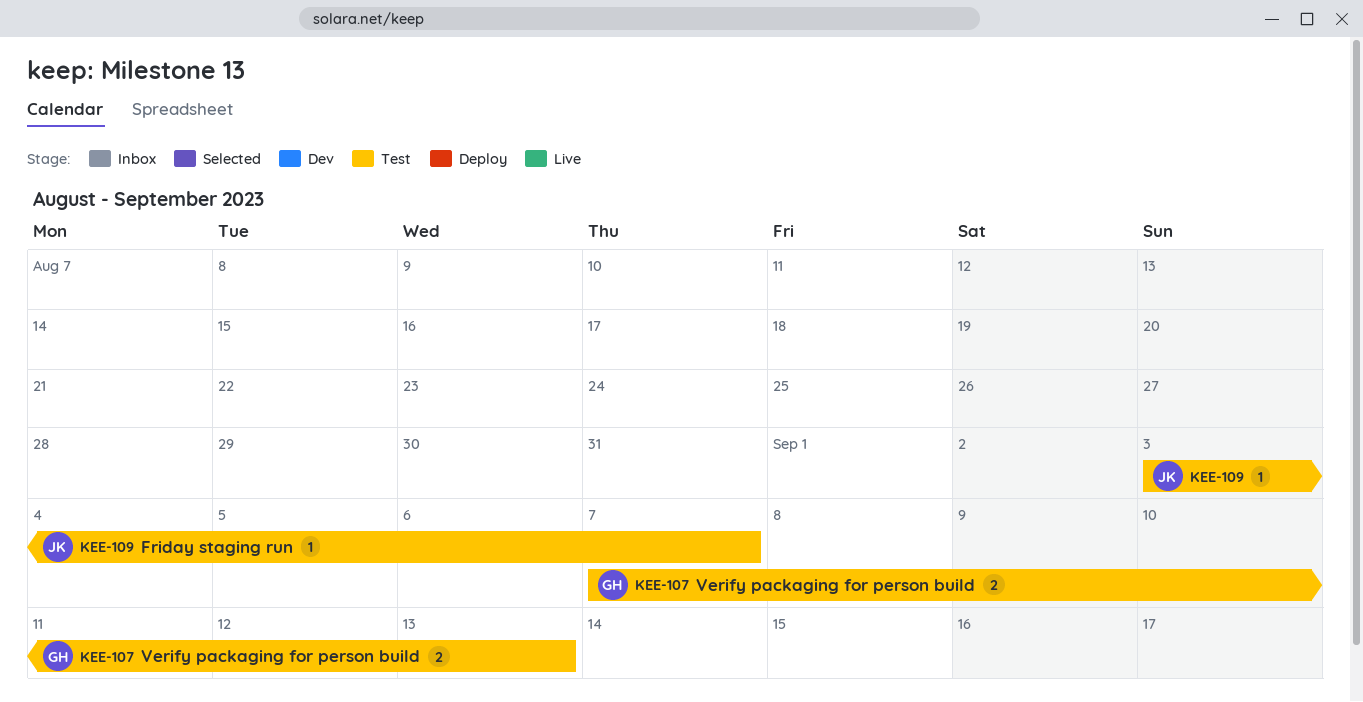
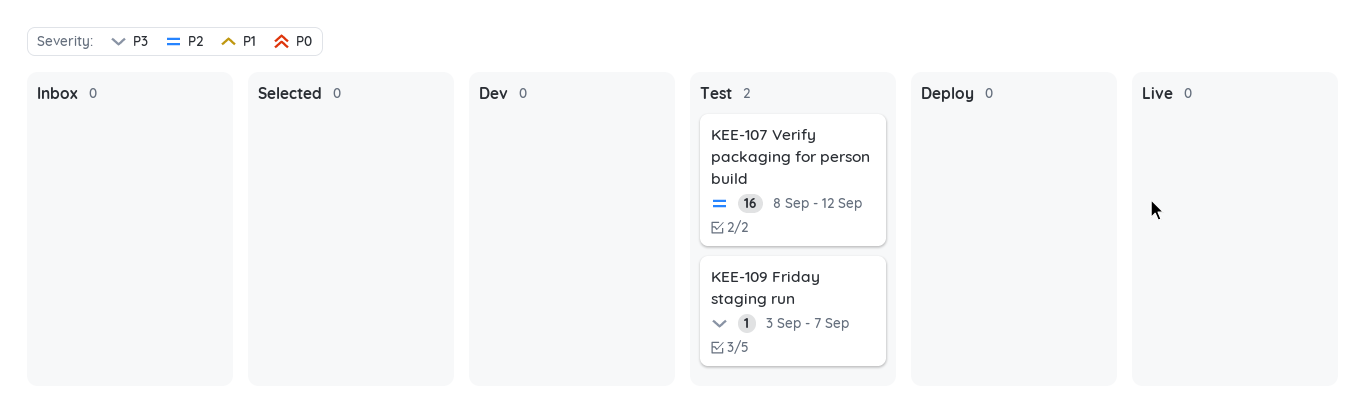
KEE-107, estimate: 2 -> 16
KEE-107, start: Sep 7 -> Sep 8
KEE-107, due: Sep 13 -> Sep 12

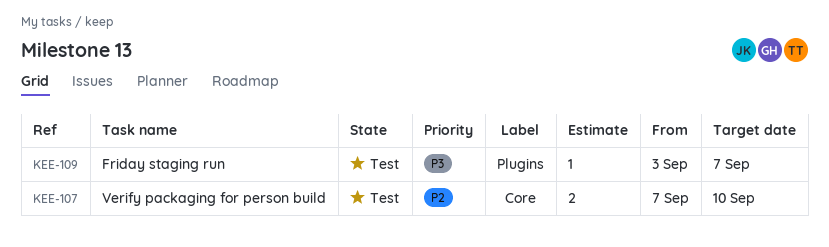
KEE-107, estimate: 16 -> 2
KEE-107, start: Sep 8 -> Sep 7
KEE-107, due: Sep 12 -> Sep 10

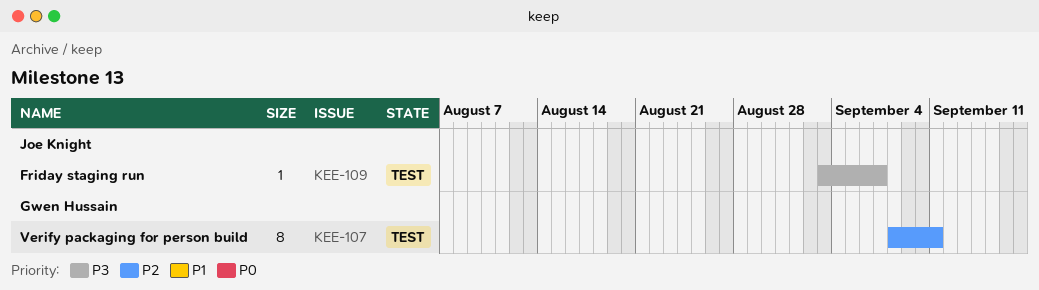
KEE-107, estimate: 2 -> 8
KEE-107, start: Sep 7 -> Sep 8
KEE-107, due: Sep 10 -> Sep 11

